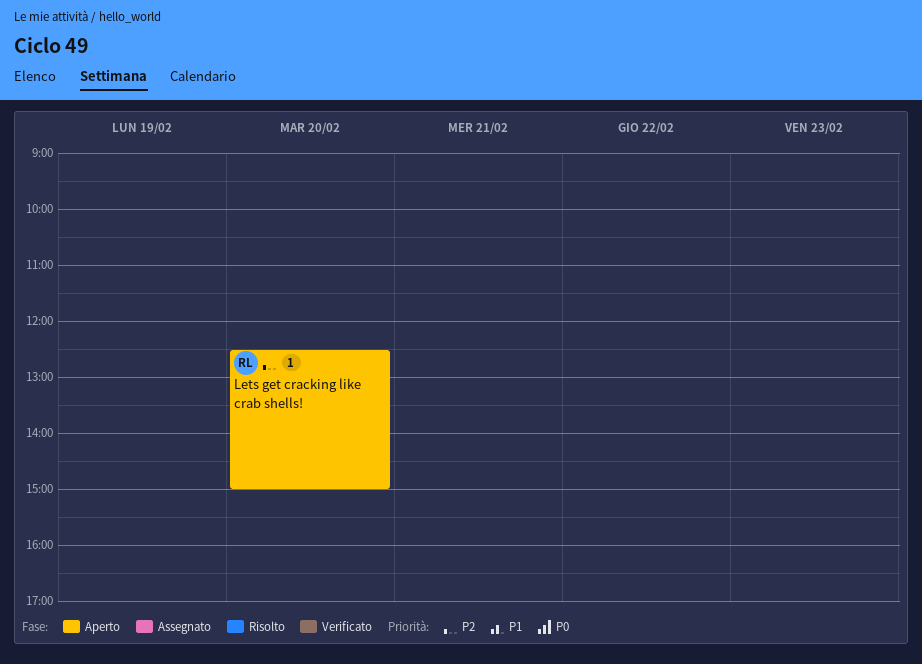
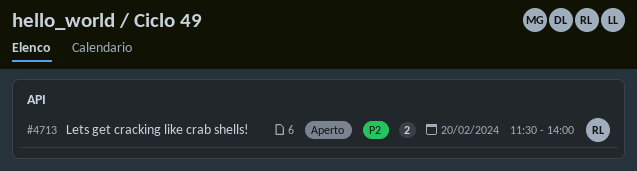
Lets get cracking like crab shells!, estimate: 1 -> 2
Lets get cracking like crab shells!, begins: 12:30 -> 11:30
Lets get cracking like crab shells!, ends: 15:00 -> 14:00

